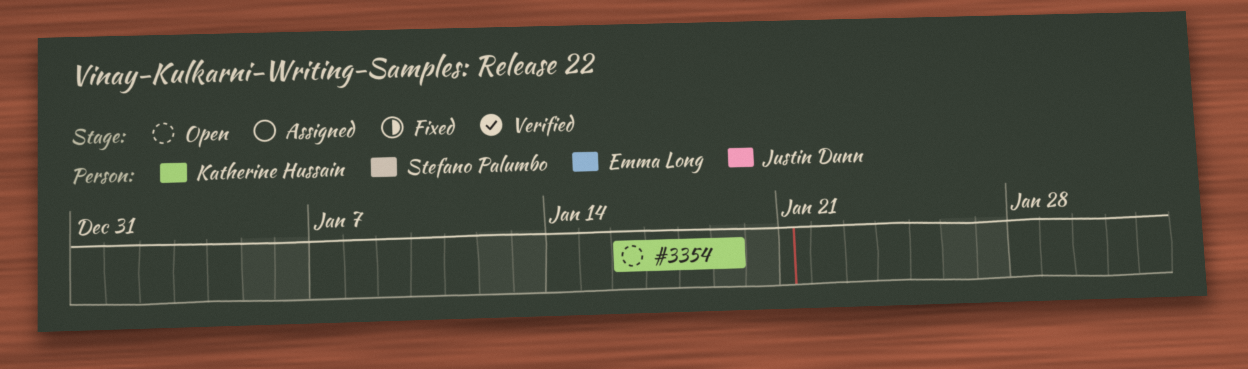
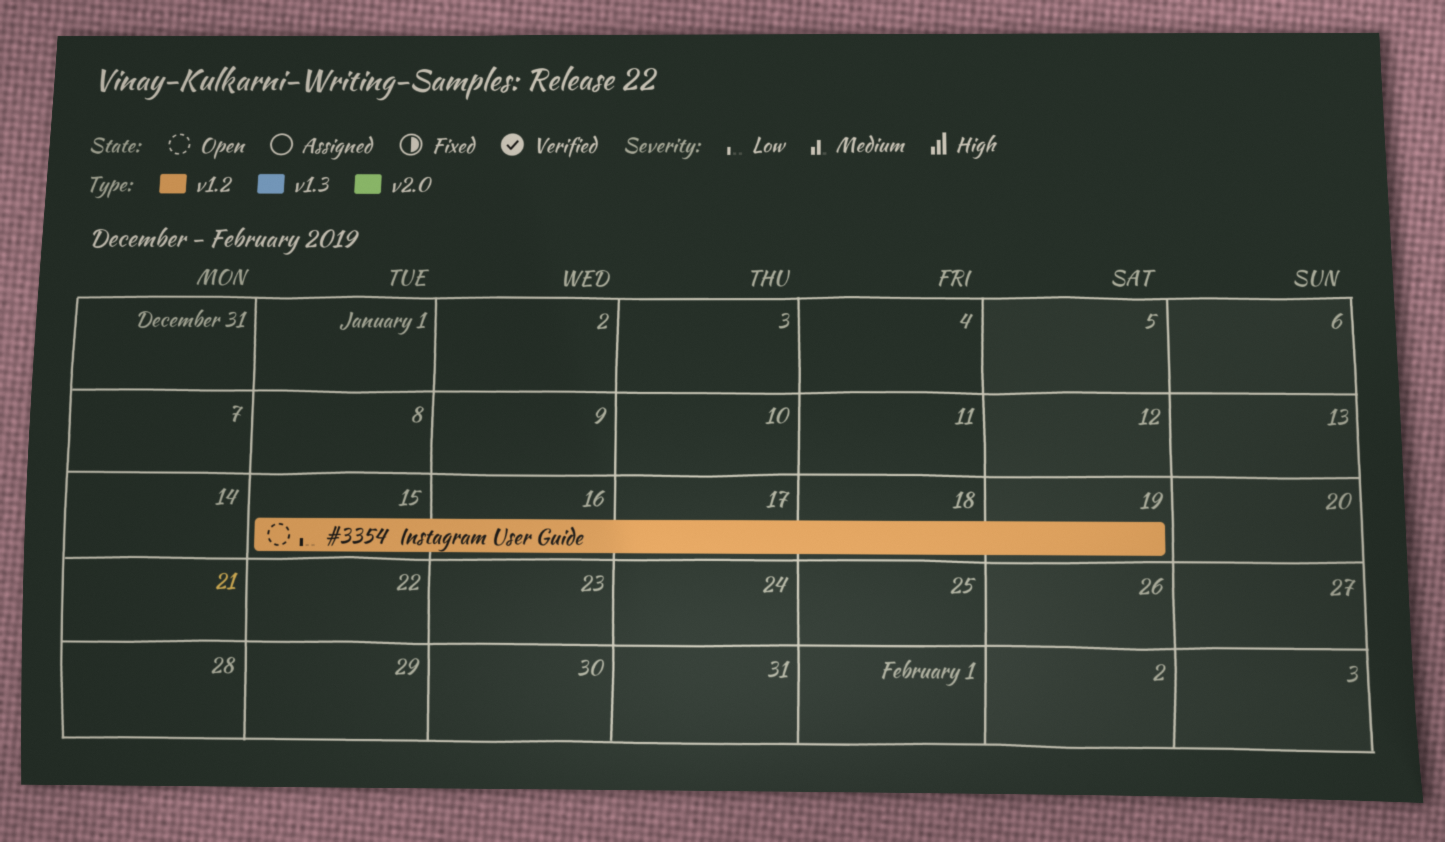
#3354, start: Jan 16 -> Jan 15

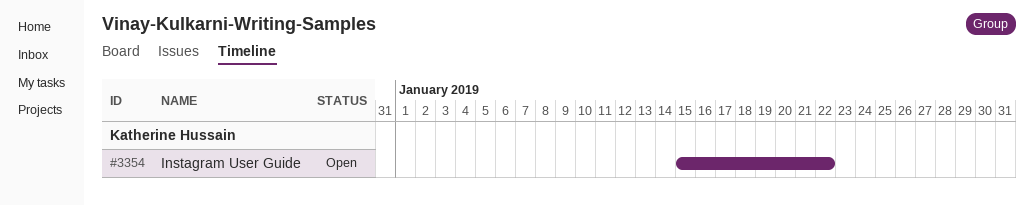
#3354, due: Jan 19 -> Jan 22

